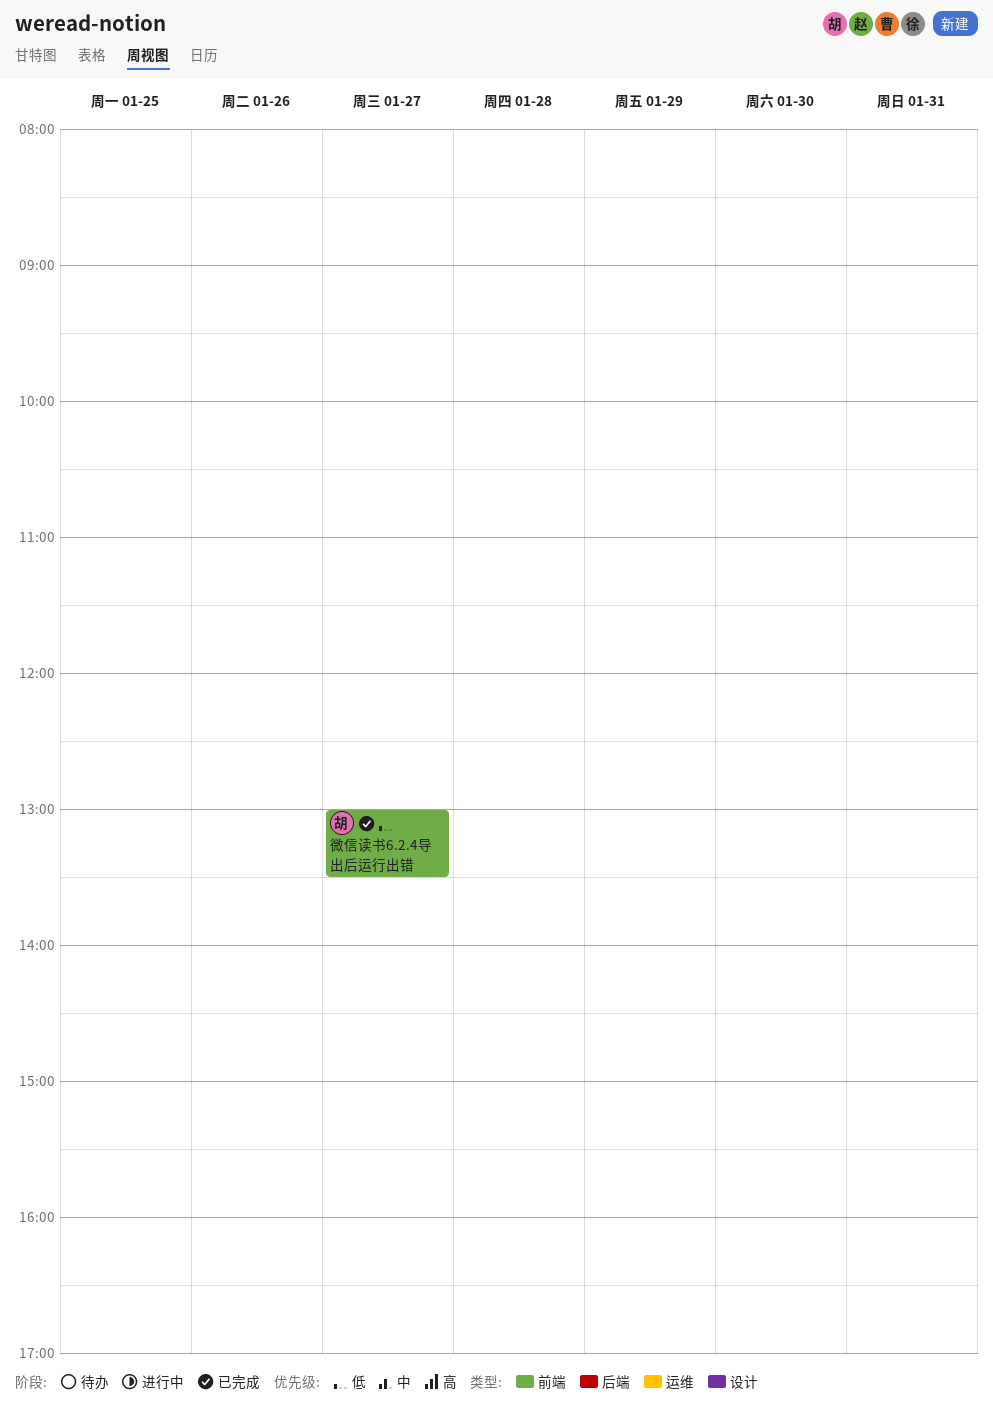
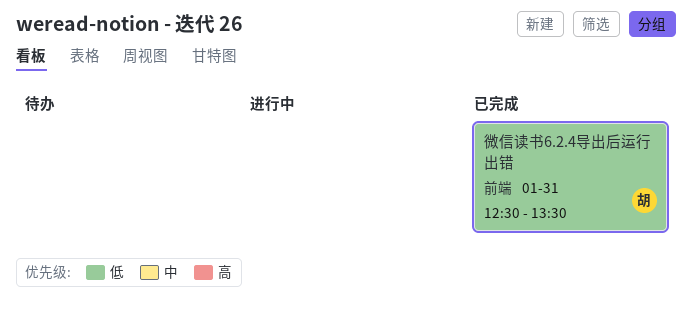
微信读书6.2.4导出后运行出错, day: Jan 27 -> Jan 31
微信读书6.2.4导出后运行出错, begins: 13:00 -> 12:30

